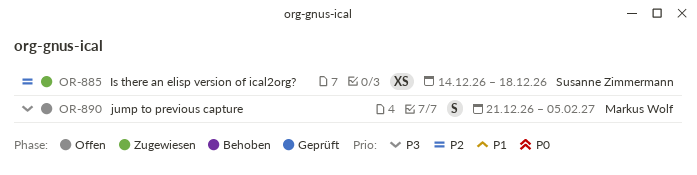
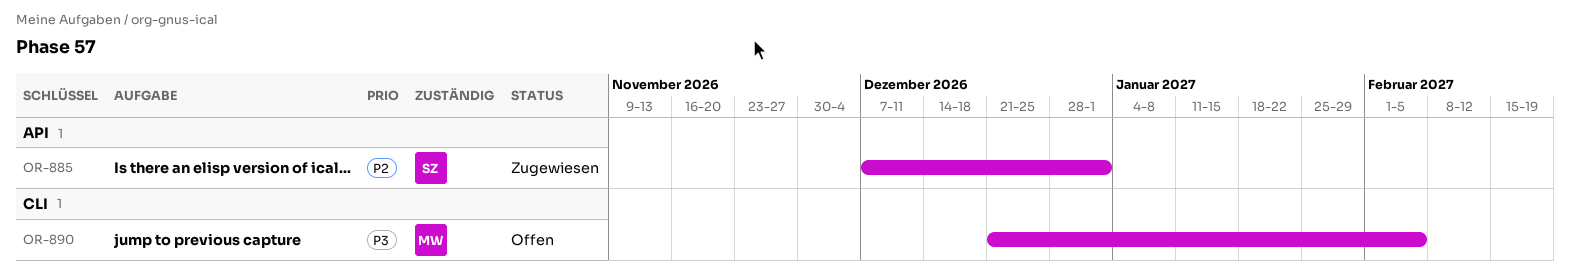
OR-885, start: Dec 14 -> Dec 7
OR-885, due: Dec 18 -> Jan 1

